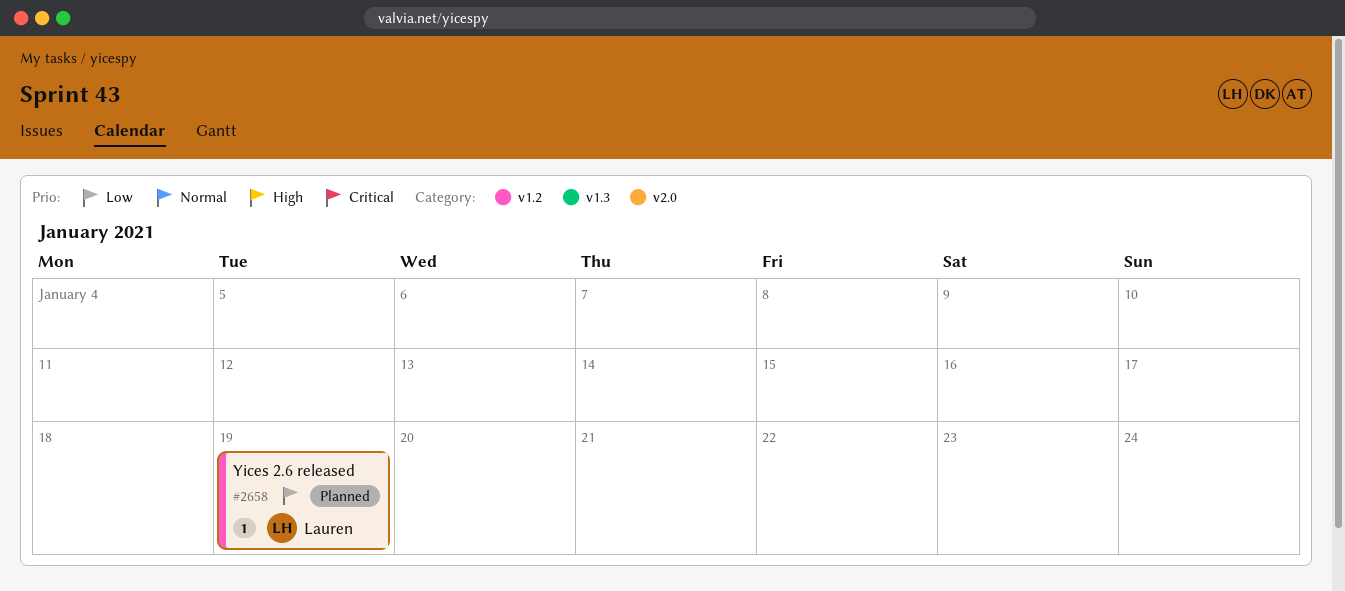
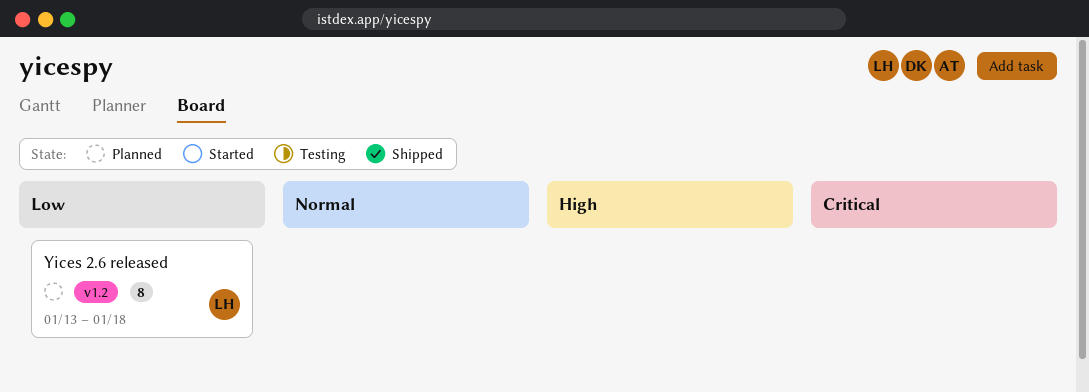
Yices 2.6 released, estimate: 1 -> 8
Yices 2.6 released, due: Jan 19 -> Jan 18

